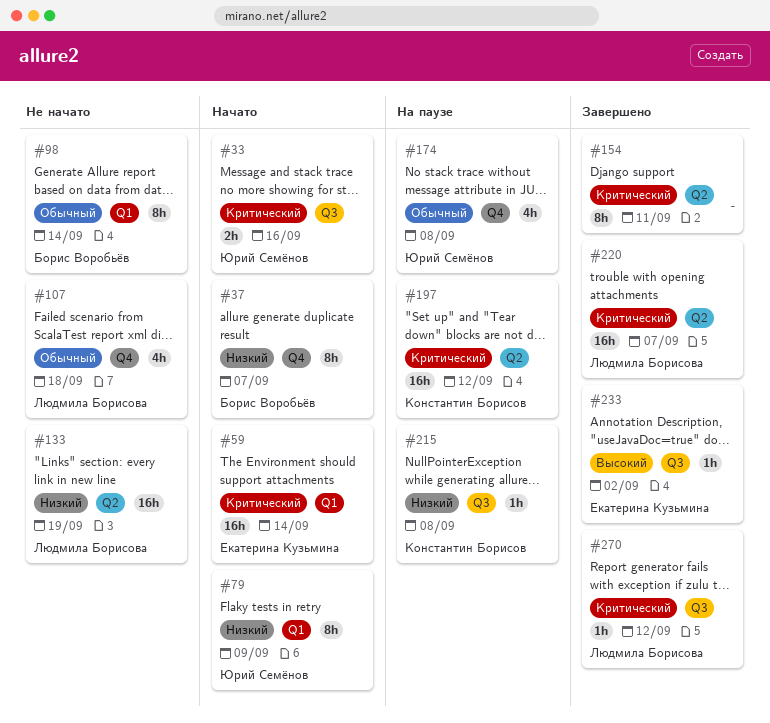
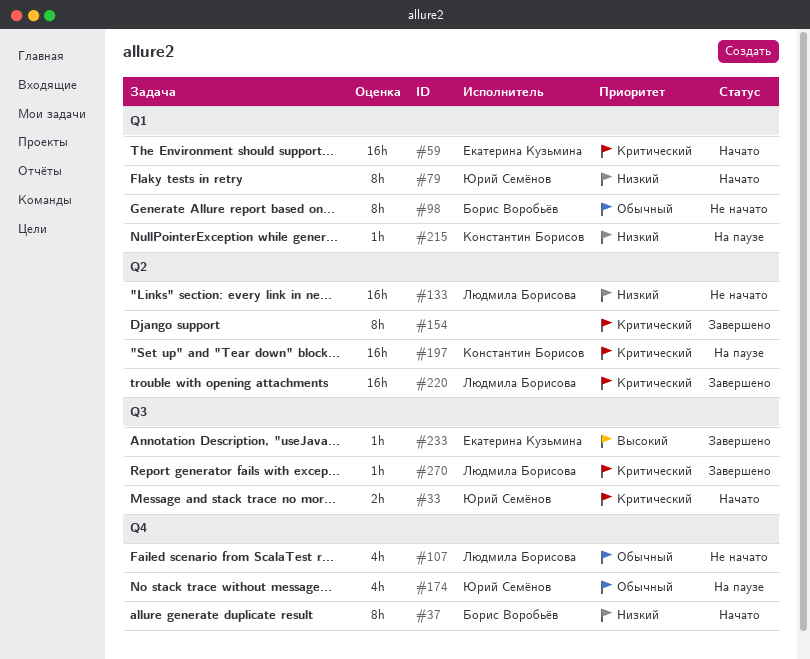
#215, label: Q3 -> Q1

